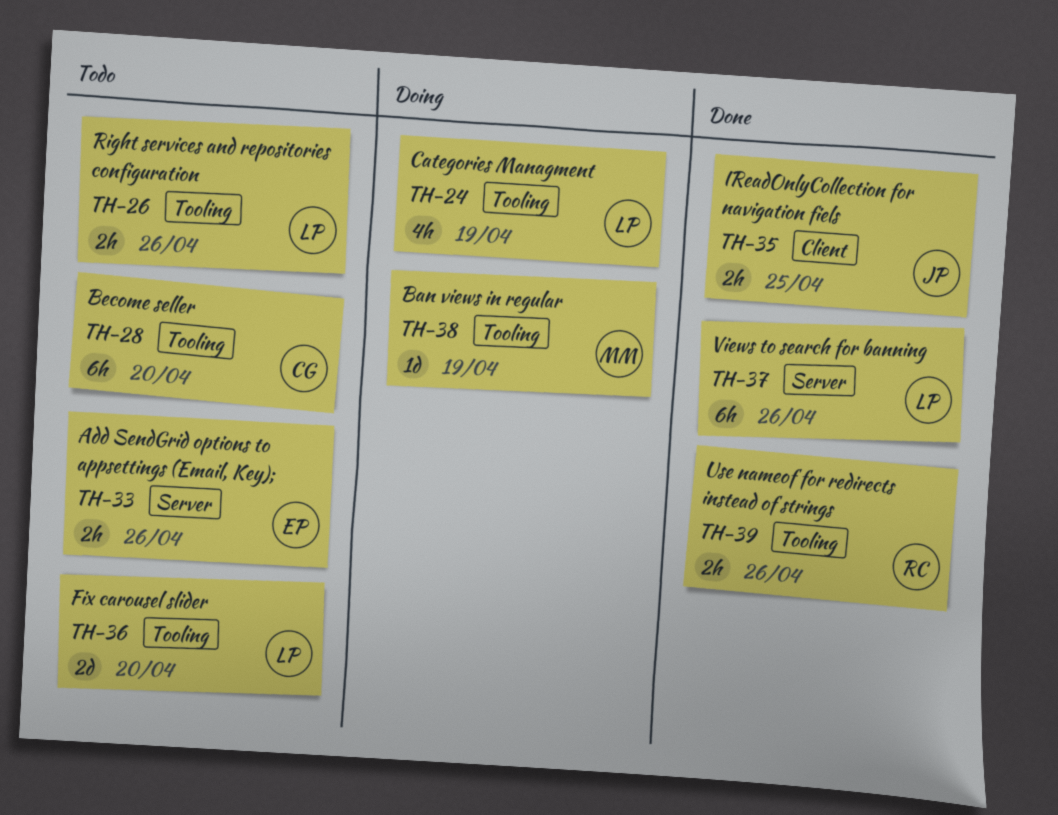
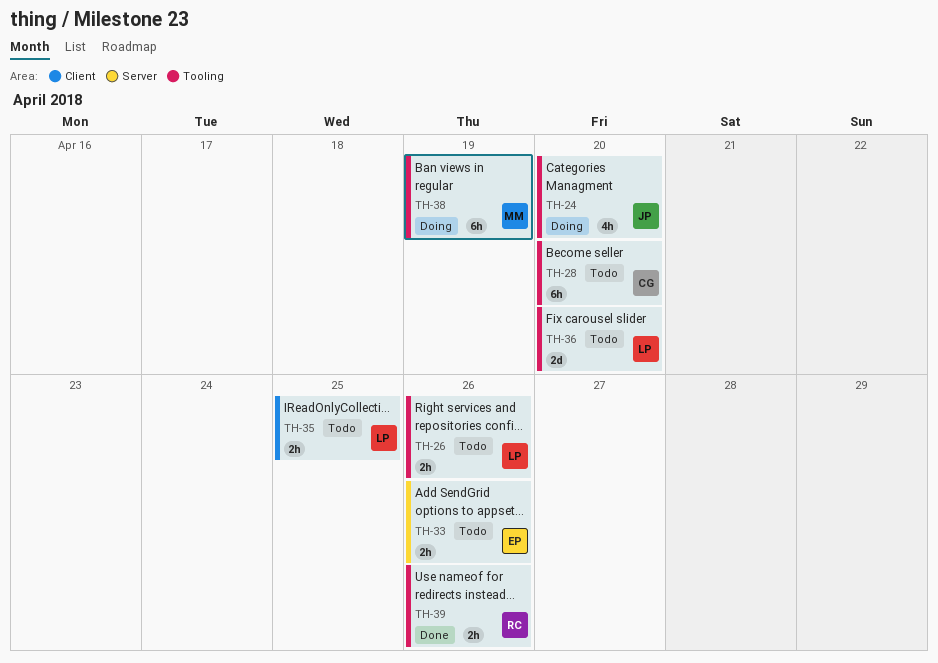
TH-24, owner: LP -> JP
TH-24, due: Apr 19 -> Apr 20
TH-35, status: Done -> Todo
TH-35, owner: JP -> LP
TH-37: present -> none
TH-38, estimate: 1d -> 6h

